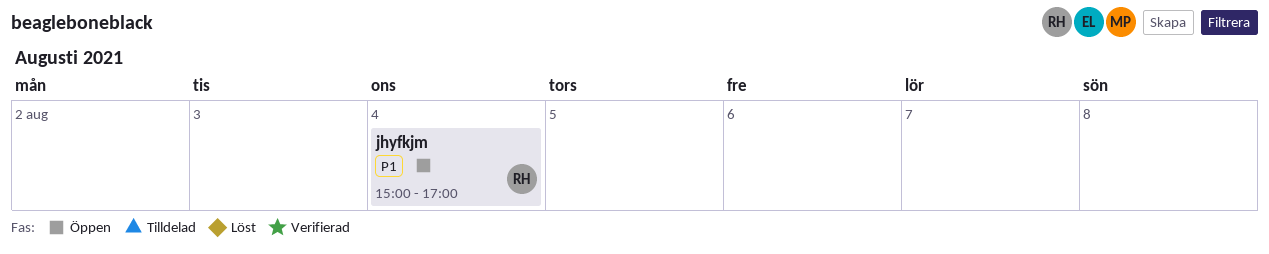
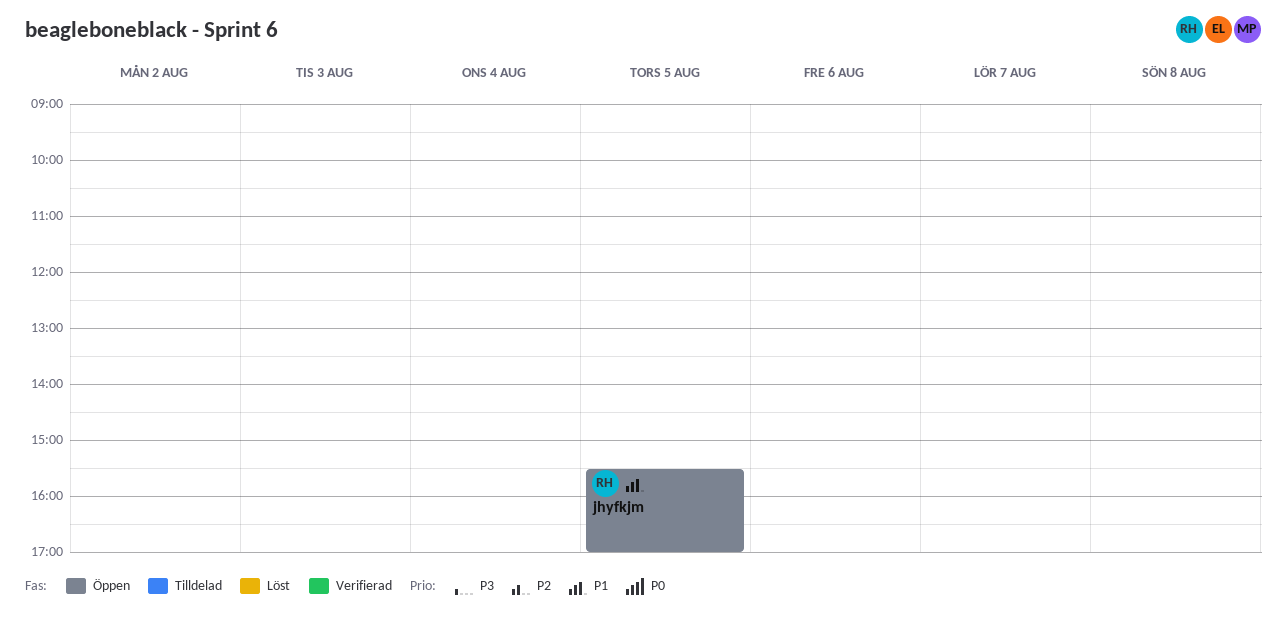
jhyfkjm, day: Aug 4 -> Aug 5
jhyfkjm, begins: 15:00 -> 15:30

